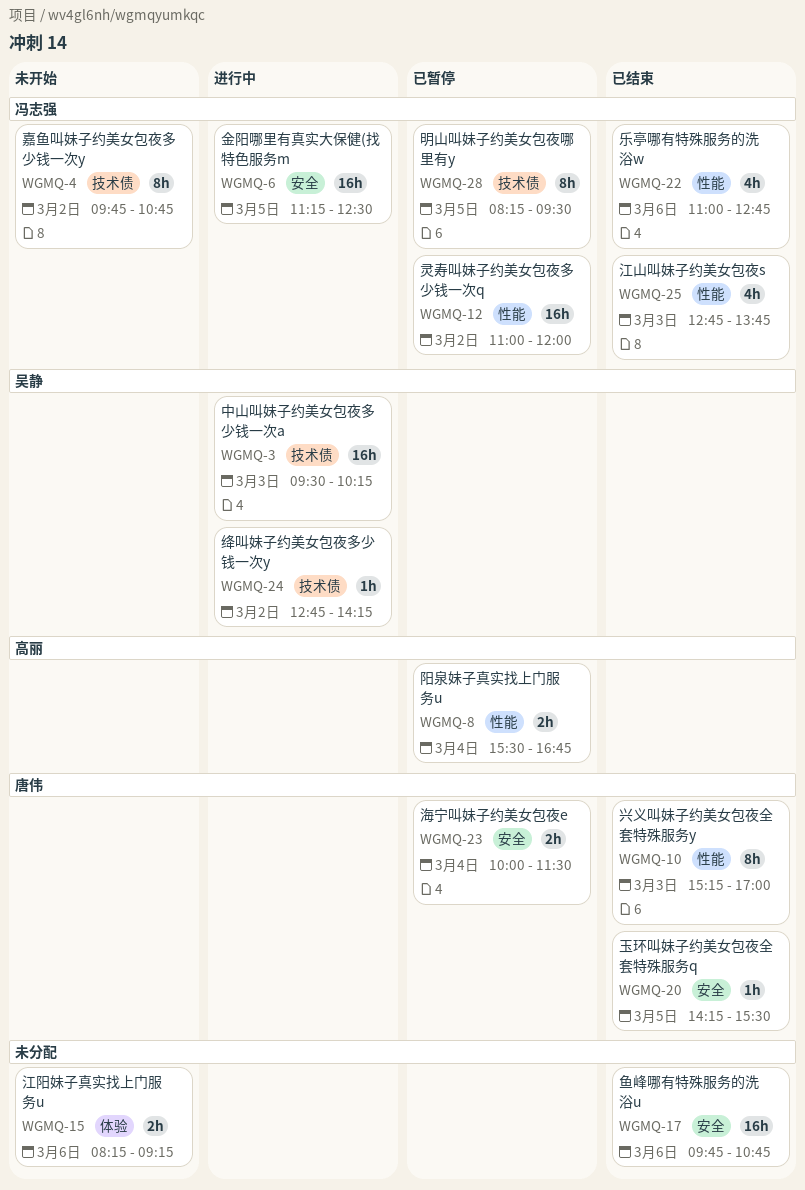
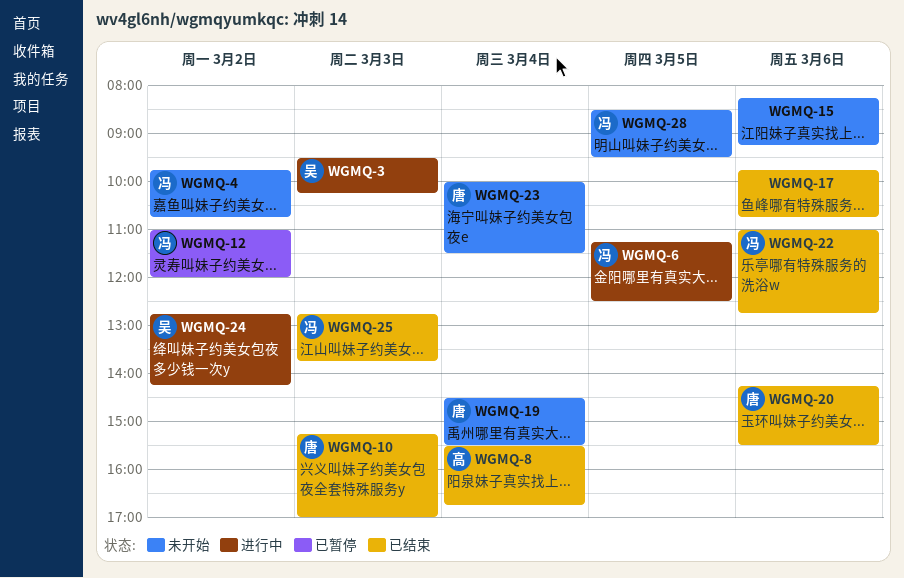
WGMQ-8, status: 已暂停 -> 已结束
WGMQ-19: none -> present
WGMQ-20, day: Mar 5 -> Mar 6
WGMQ-23, status: 已暂停 -> 未开始
WGMQ-28, status: 已暂停 -> 未开始
WGMQ-28, begins: 08:15 -> 08:30

